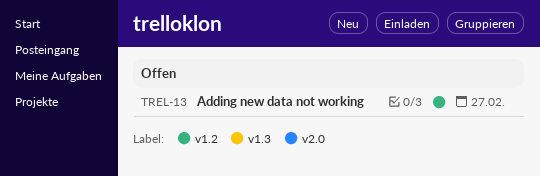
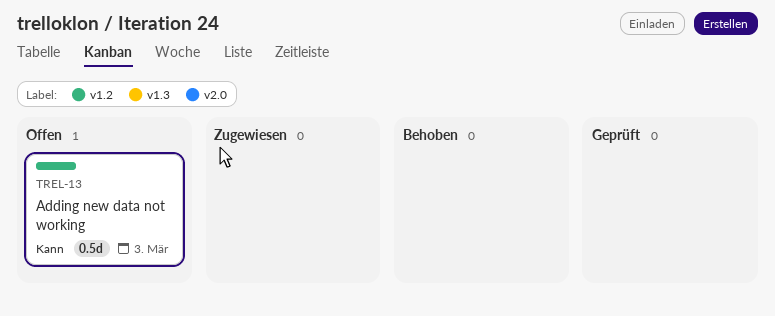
TREL-13, due: Feb 27 -> Mar 3

